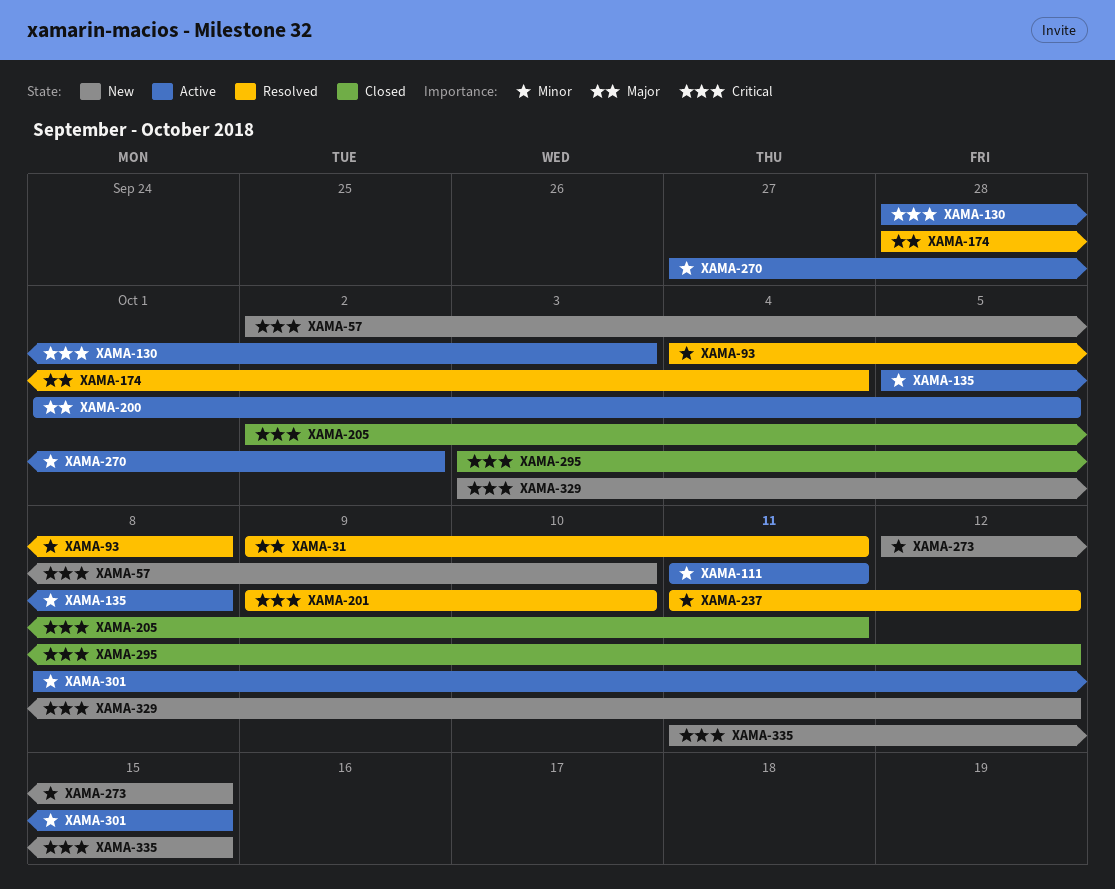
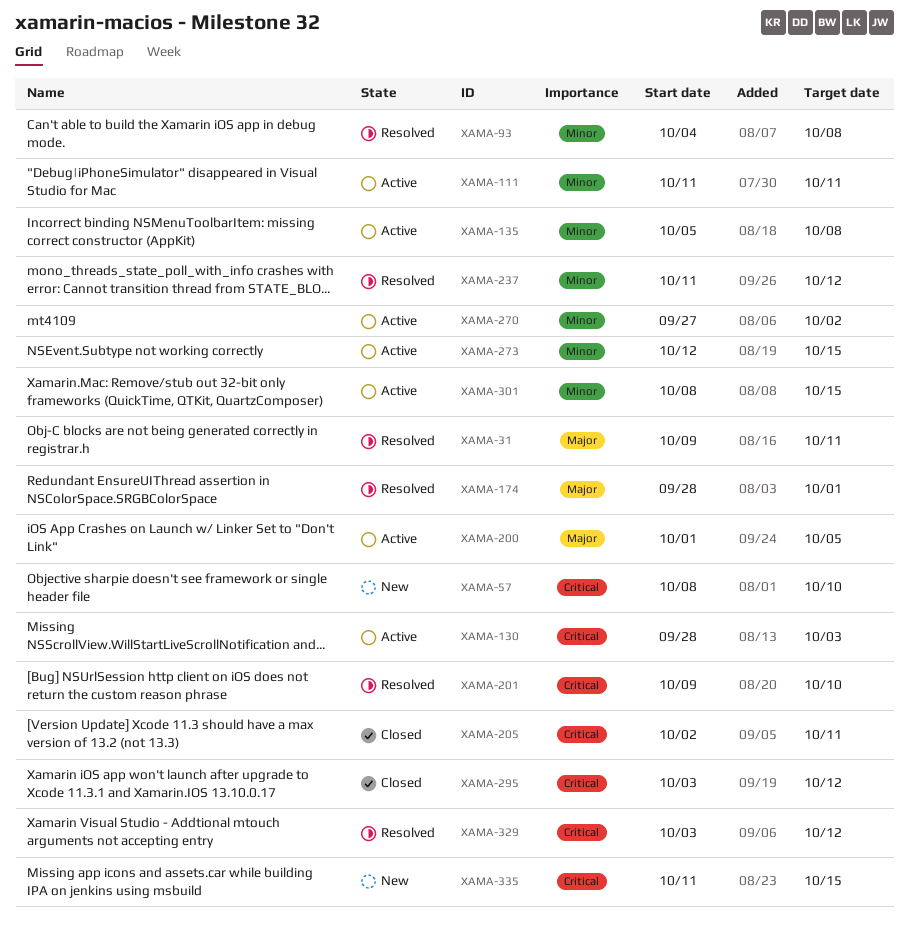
XAMA-57, start: Oct 2 -> Oct 8
XAMA-174, due: Oct 4 -> Oct 1
XAMA-273, status: New -> Active
XAMA-329, status: New -> Resolved

